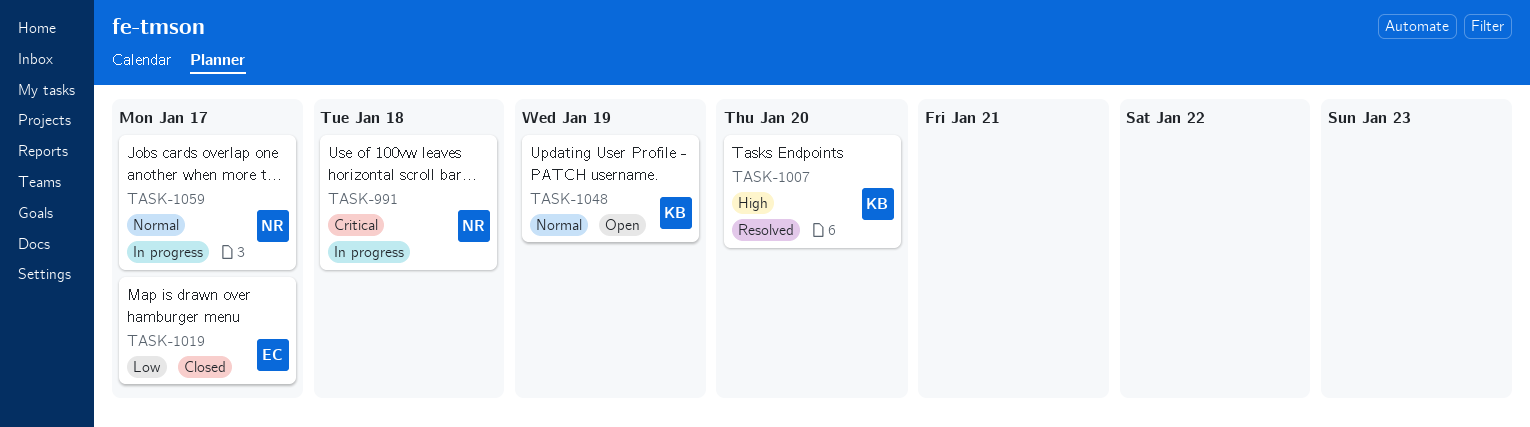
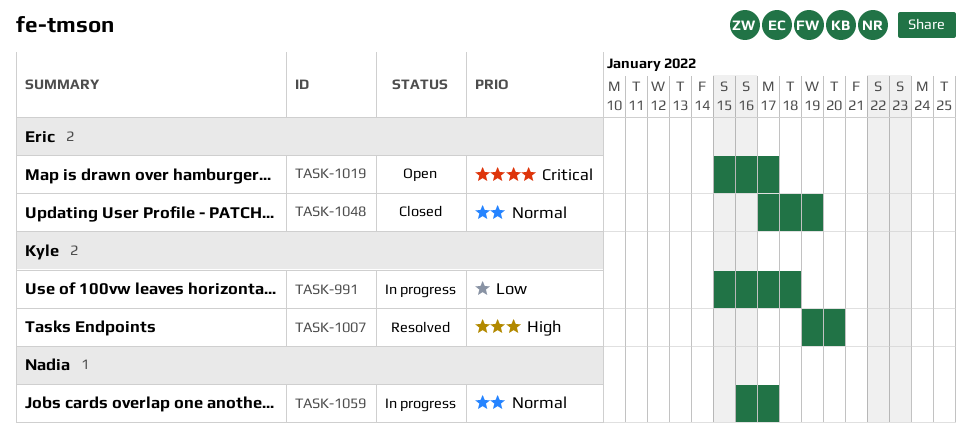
TASK-991, owner: Nadia -> Kyle
TASK-991, priority: Critical -> Low
TASK-1019, status: Closed -> Open
TASK-1019, priority: Low -> Critical
TASK-1048, status: Open -> Closed
TASK-1048, owner: Kyle -> Eric

